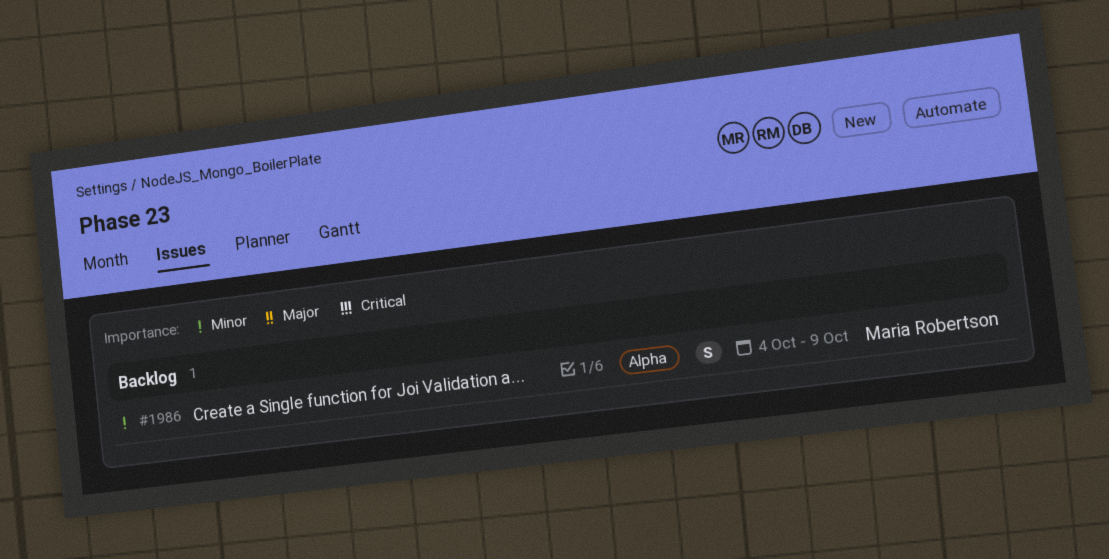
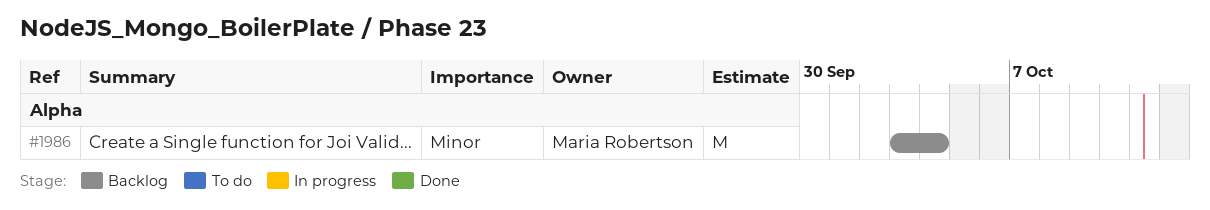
#1986, estimate: S -> M
#1986, start: Oct 4 -> Oct 3
#1986, due: Oct 9 -> Oct 4

